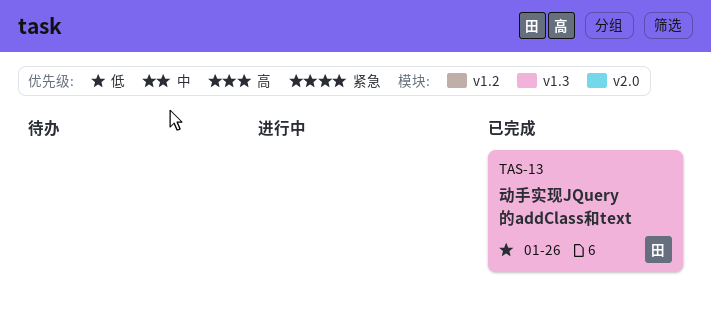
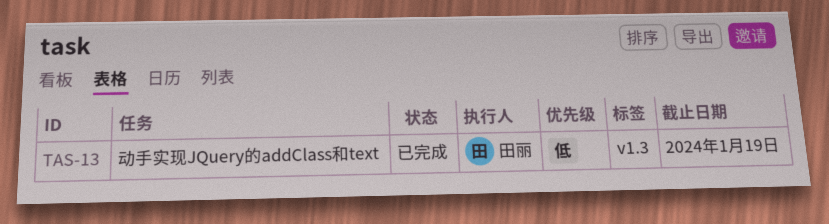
TAS-13, due: Jan 26 -> Jan 19

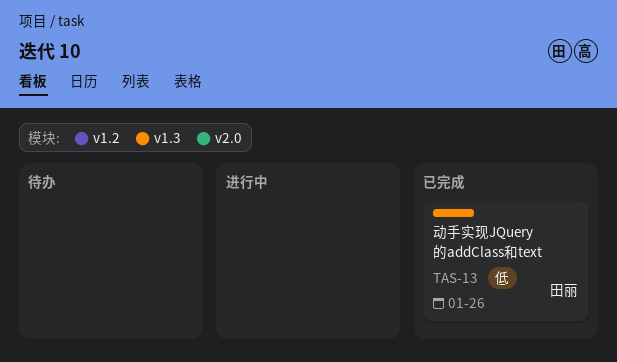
TAS-13, due: Jan 19 -> Jan 26

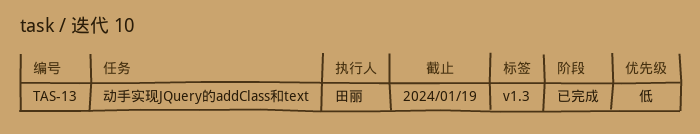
TAS-13, due: Jan 26 -> Jan 19

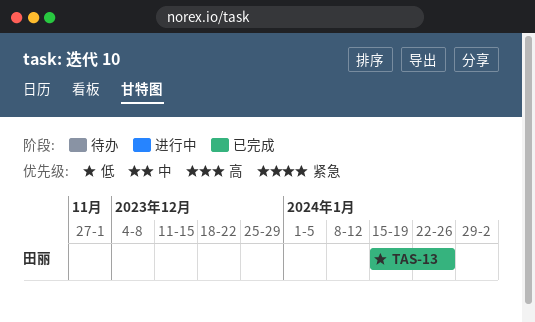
TAS-13, due: Jan 19 -> Jan 26

